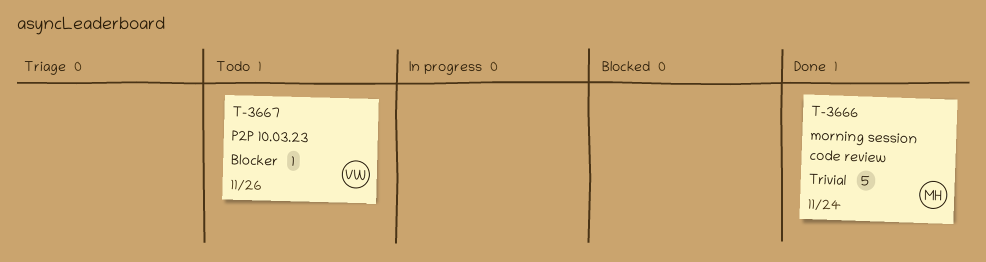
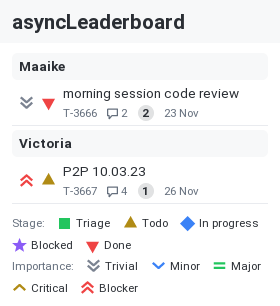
T-3666, estimate: 5 -> 2
T-3666, due: Nov 24 -> Nov 23

